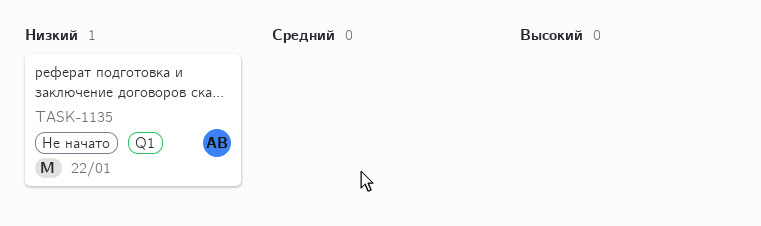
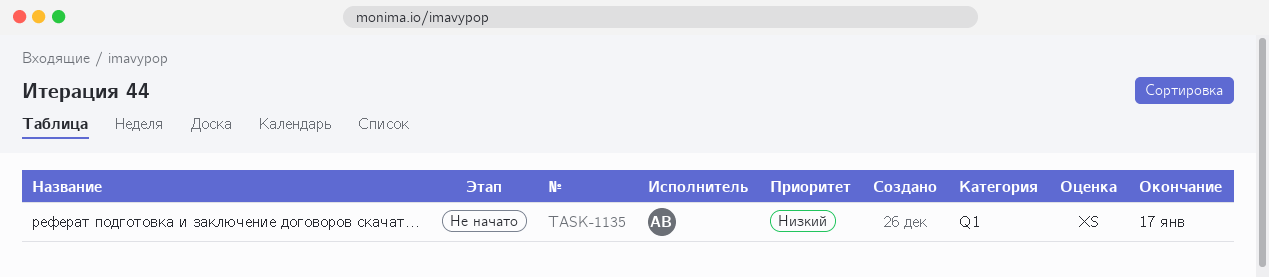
TASK-1135, estimate: M -> XS
TASK-1135, due: Jan 22 -> Jan 17

